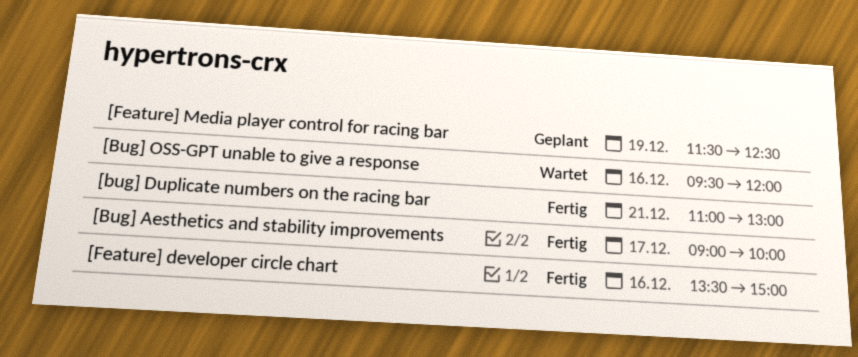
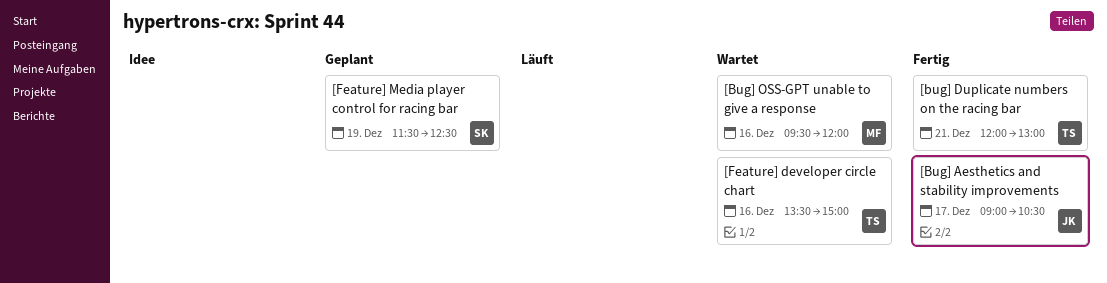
[Bug] Aesthetics and stability improvements, ends: 10:00 -> 10:30
[bug] Duplicate numbers on the racing bar, begins: 11:00 -> 12:00
[Feature] developer circle chart, status: Fertig -> Wartet

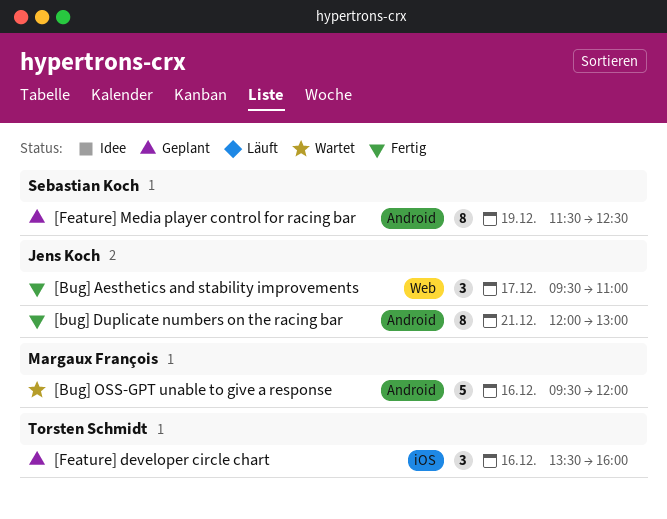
[Bug] Aesthetics and stability improvements, begins: 09:00 -> 09:30
[Bug] Aesthetics and stability improvements, ends: 10:30 -> 11:00
[bug] Duplicate numbers on the racing bar, owner: Torsten Schmidt -> Jens Koch
[Feature] developer circle chart, status: Wartet -> Geplant
[Feature] developer circle chart, ends: 15:00 -> 16:00

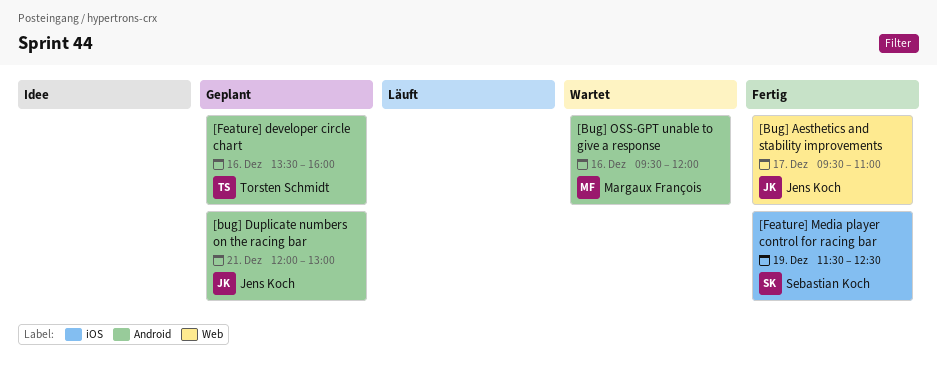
[bug] Duplicate numbers on the racing bar, status: Fertig -> Geplant
[Feature] developer circle chart, label: iOS -> Android
[Feature] Media player control for racing bar, status: Geplant -> Fertig
[Feature] Media player control for racing bar, label: Android -> iOS

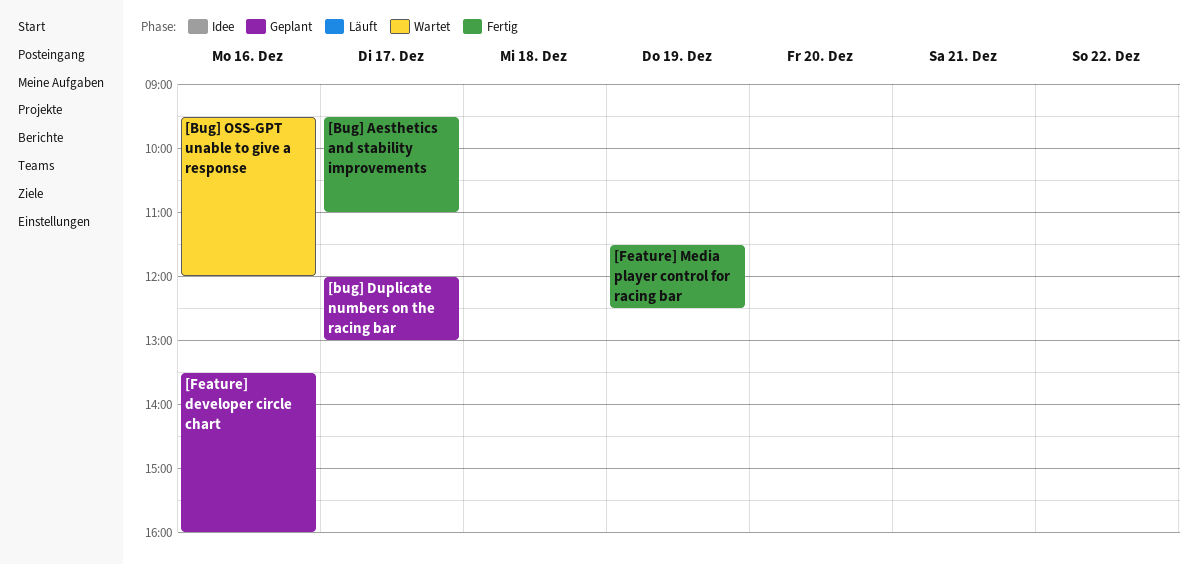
[bug] Duplicate numbers on the racing bar, day: Dec 21 -> Dec 17

